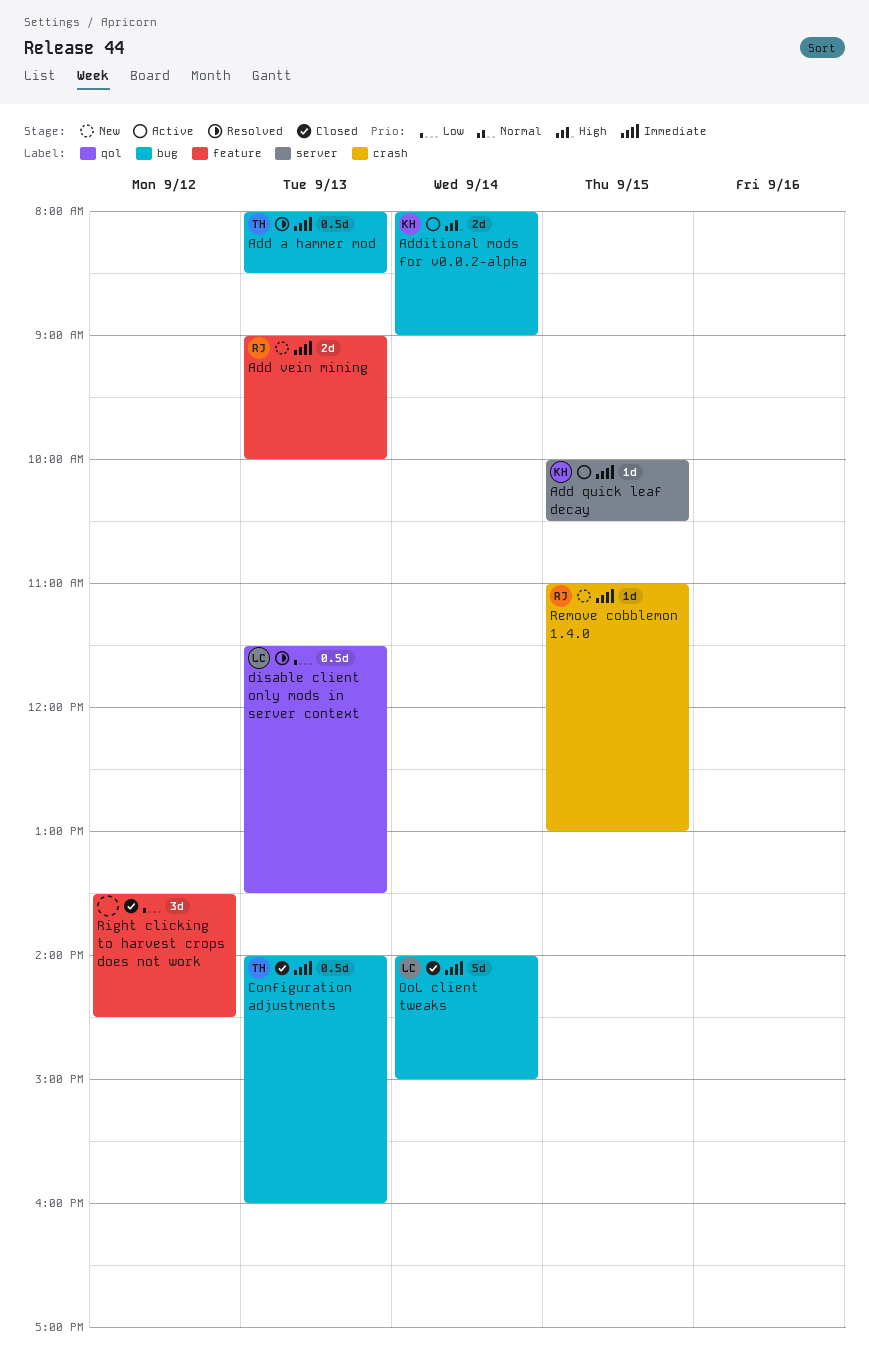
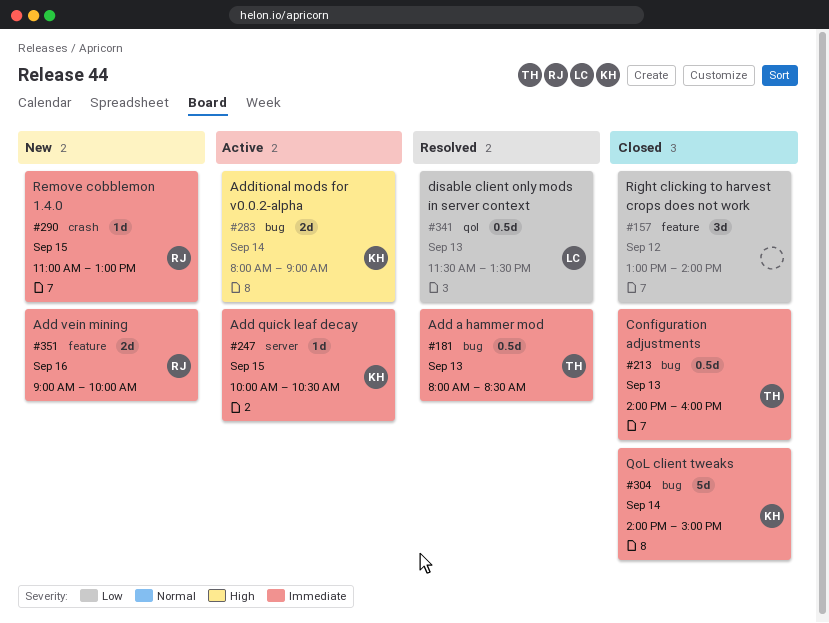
Add vein mining, day: Sep 13 -> Sep 16
QoL client tweaks, owner: LC -> KH
Right clicking to harvest crops does not work, begins: 13:30 -> 13:00
Right clicking to harvest crops does not work, ends: 14:30 -> 14:00

